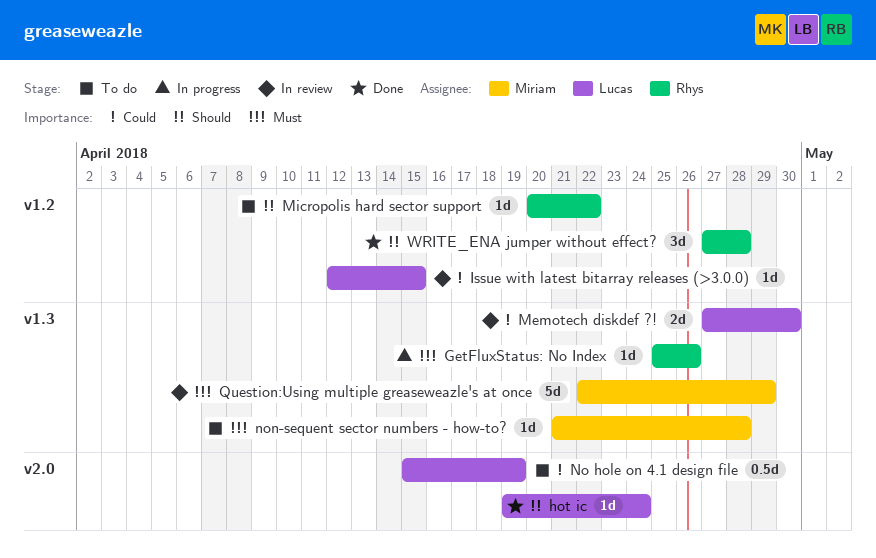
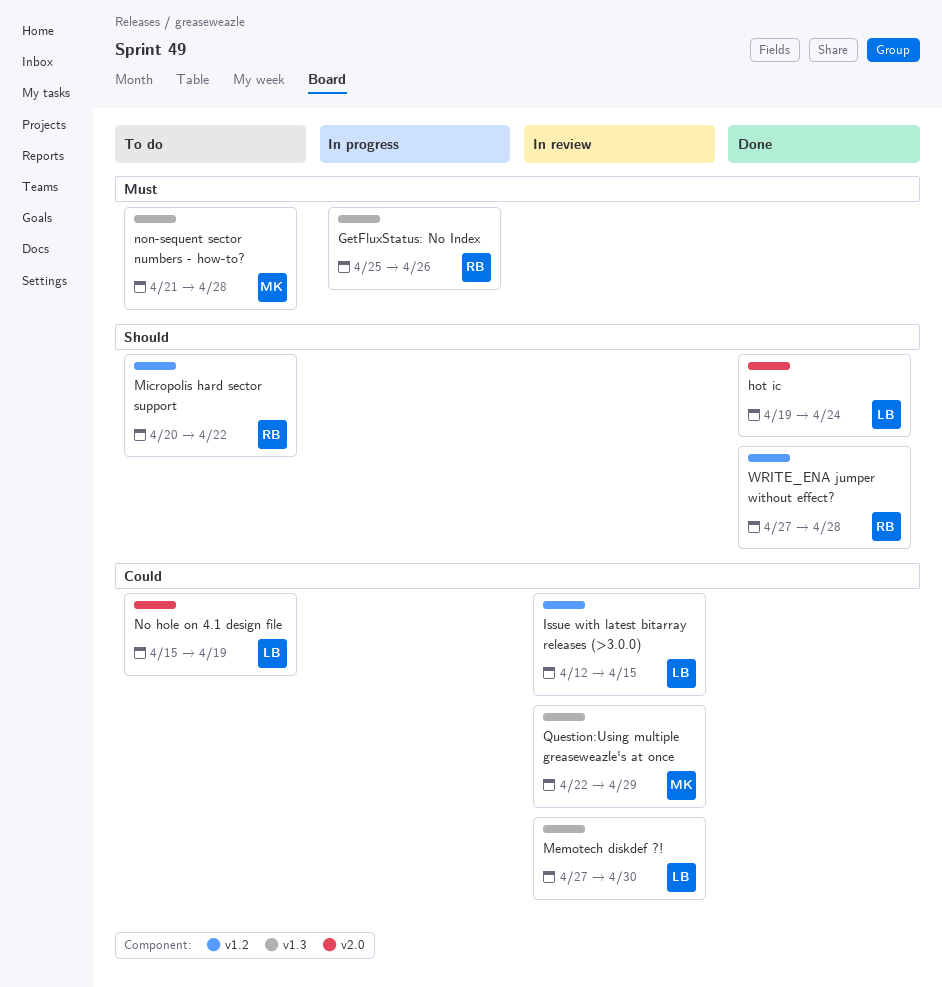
Question:Using multiple greaseweazle's at once, priority: Must -> Could

